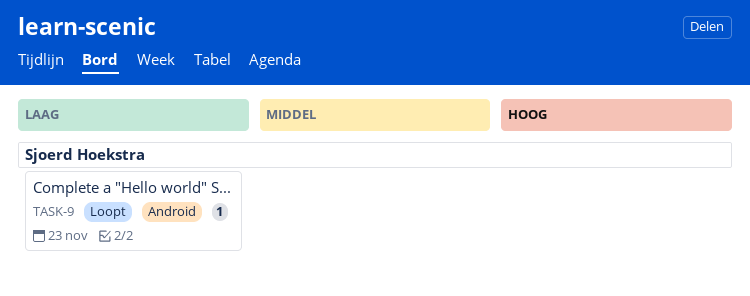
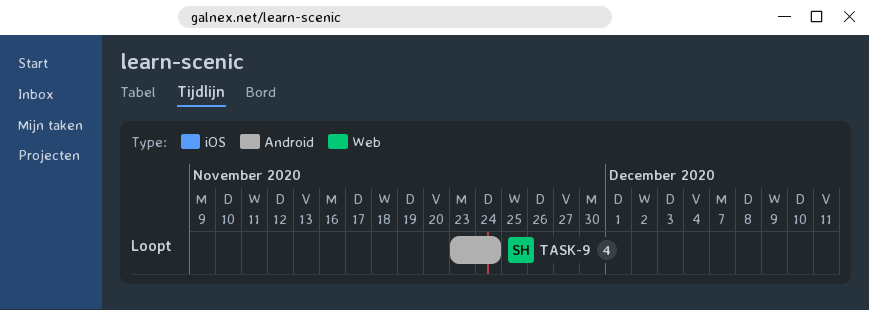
TASK-9, estimate: 1 -> 4
TASK-9, due: Nov 23 -> Nov 24

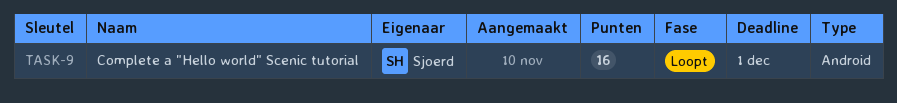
TASK-9, estimate: 4 -> 16
TASK-9, due: Nov 24 -> Dec 1

